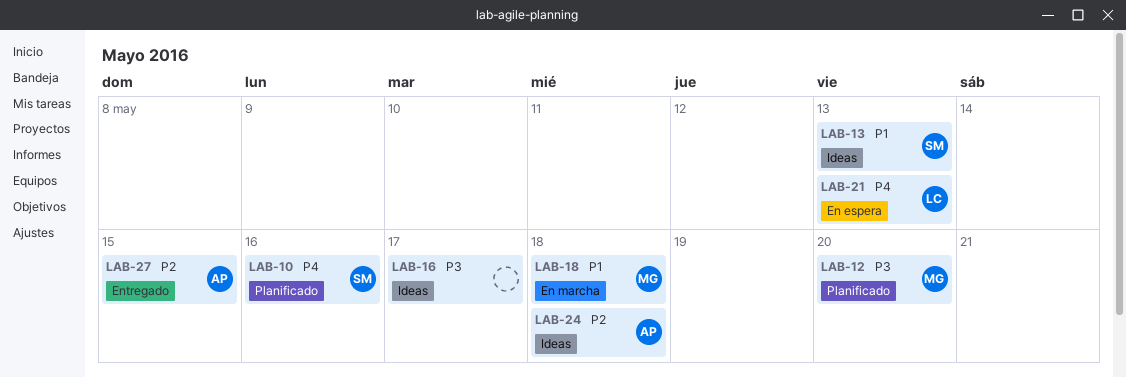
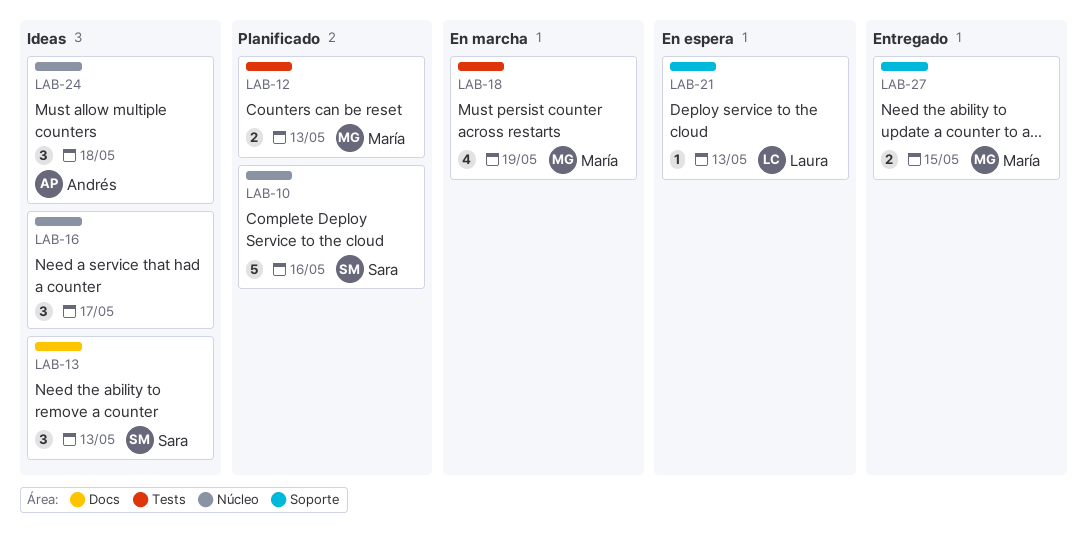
LAB-12, due: May 20 -> May 13
LAB-18, due: May 18 -> May 19
LAB-27, owner: Andrés -> María

